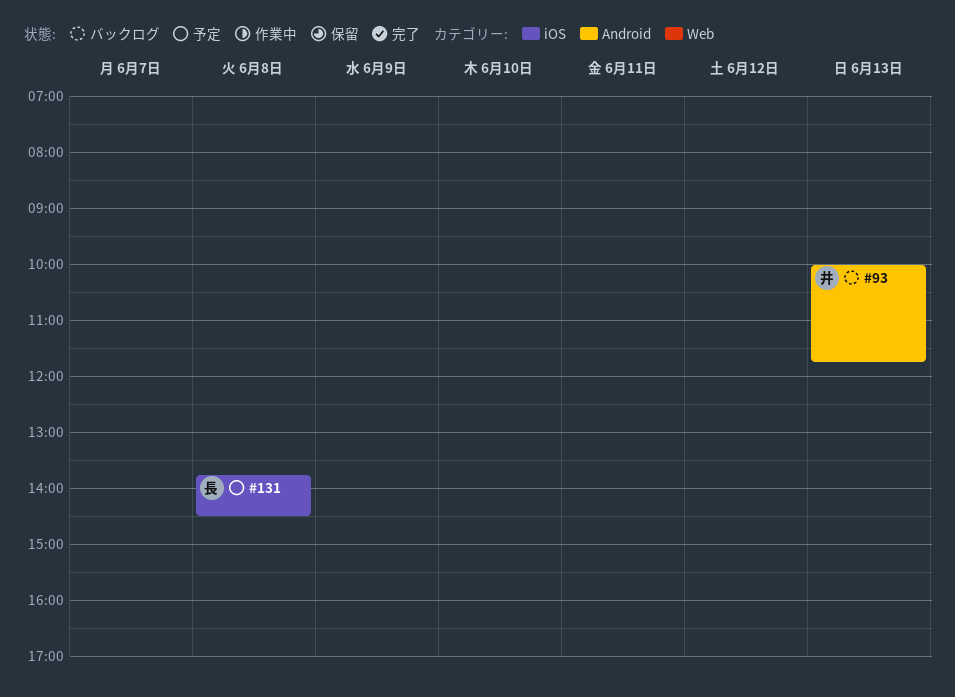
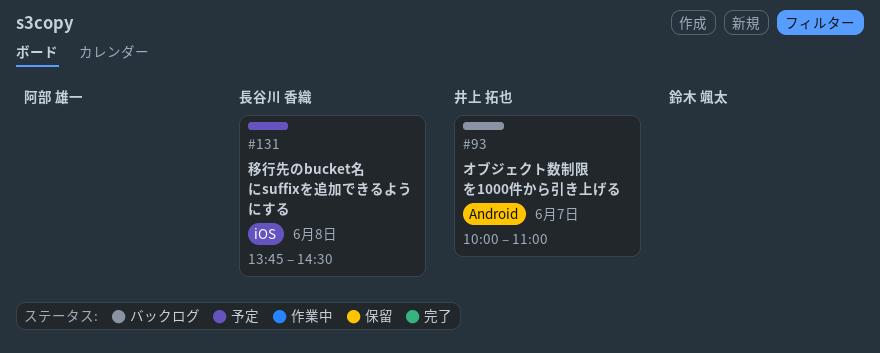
#93, day: Jun 13 -> Jun 7
#93, ends: 11:45 -> 11:00

